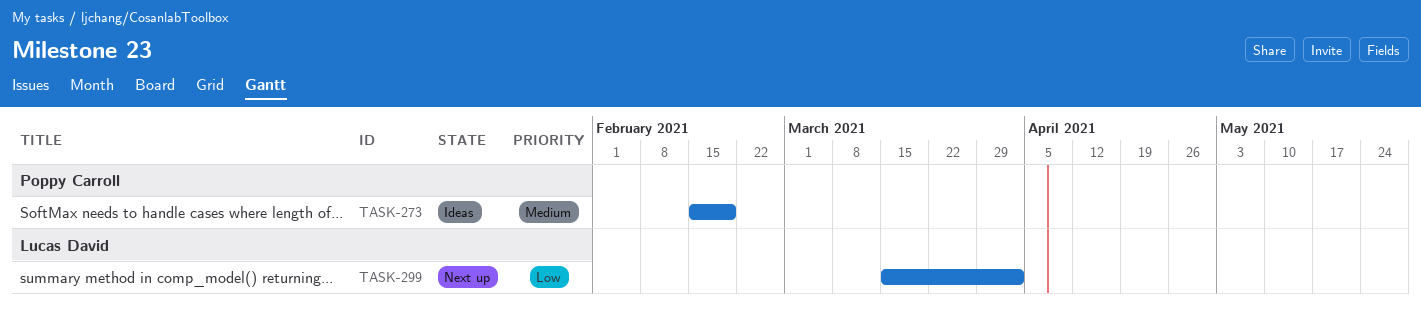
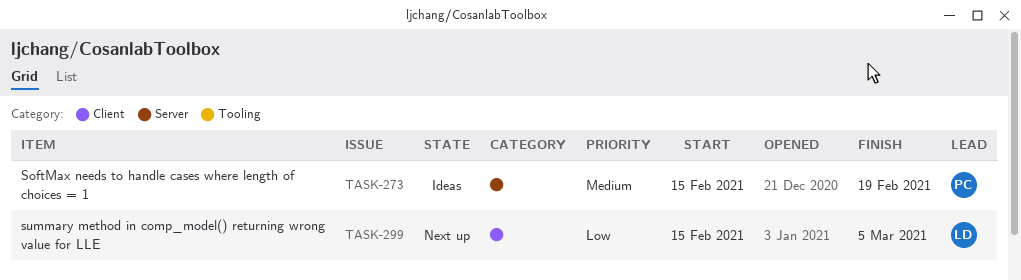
TASK-299, start: Mar 15 -> Feb 15
TASK-299, due: Apr 2 -> Mar 5

